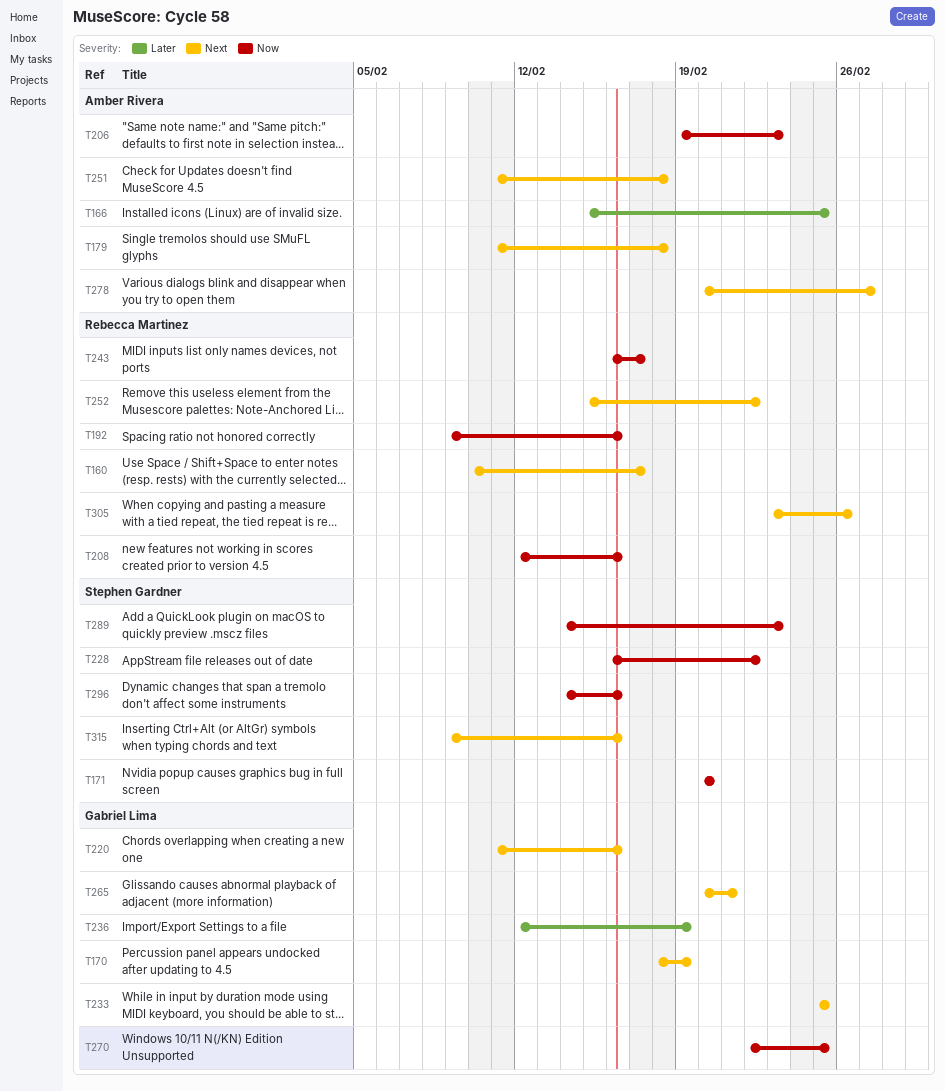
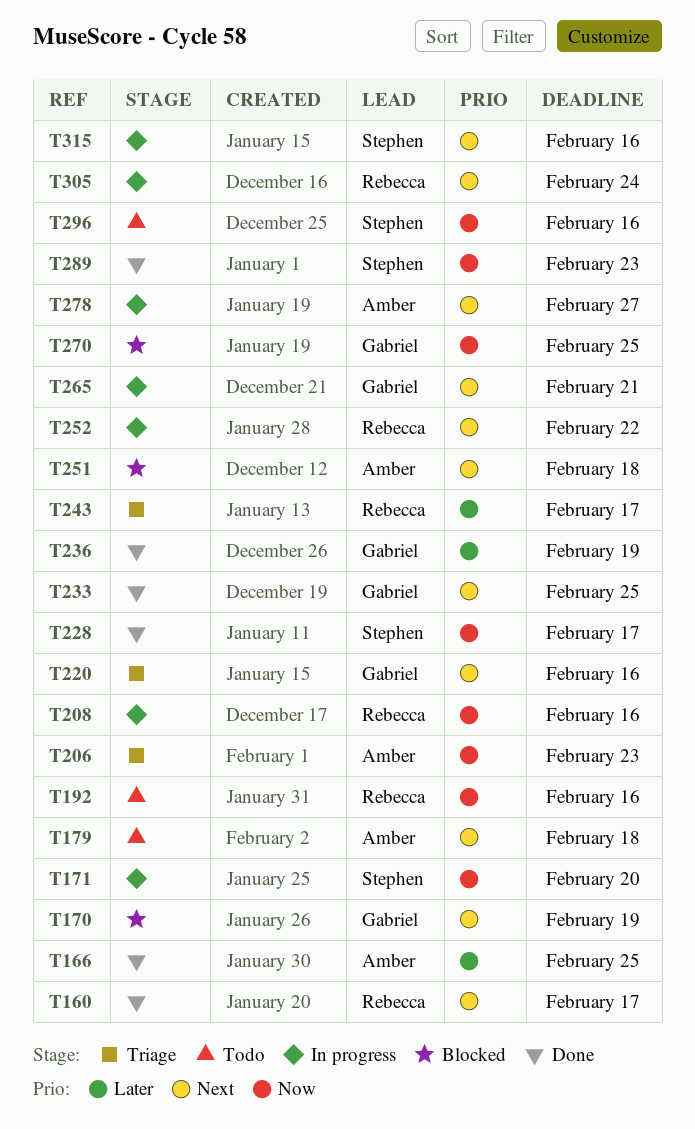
T228, due: Feb 22 -> Feb 17
T243, priority: Now -> Later
T305, due: Feb 26 -> Feb 24

